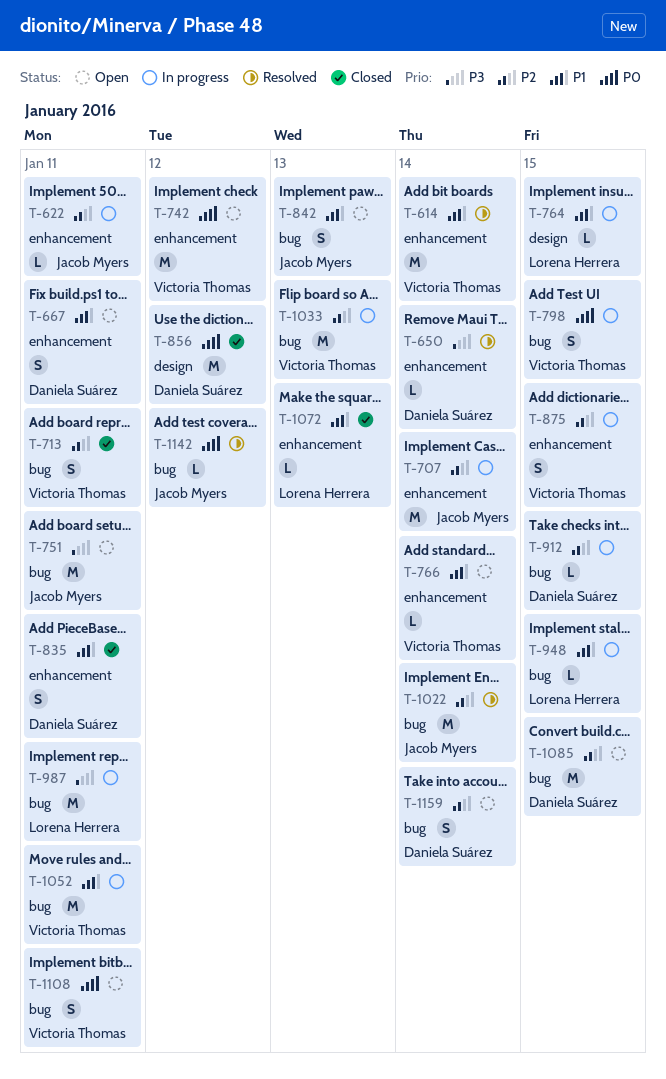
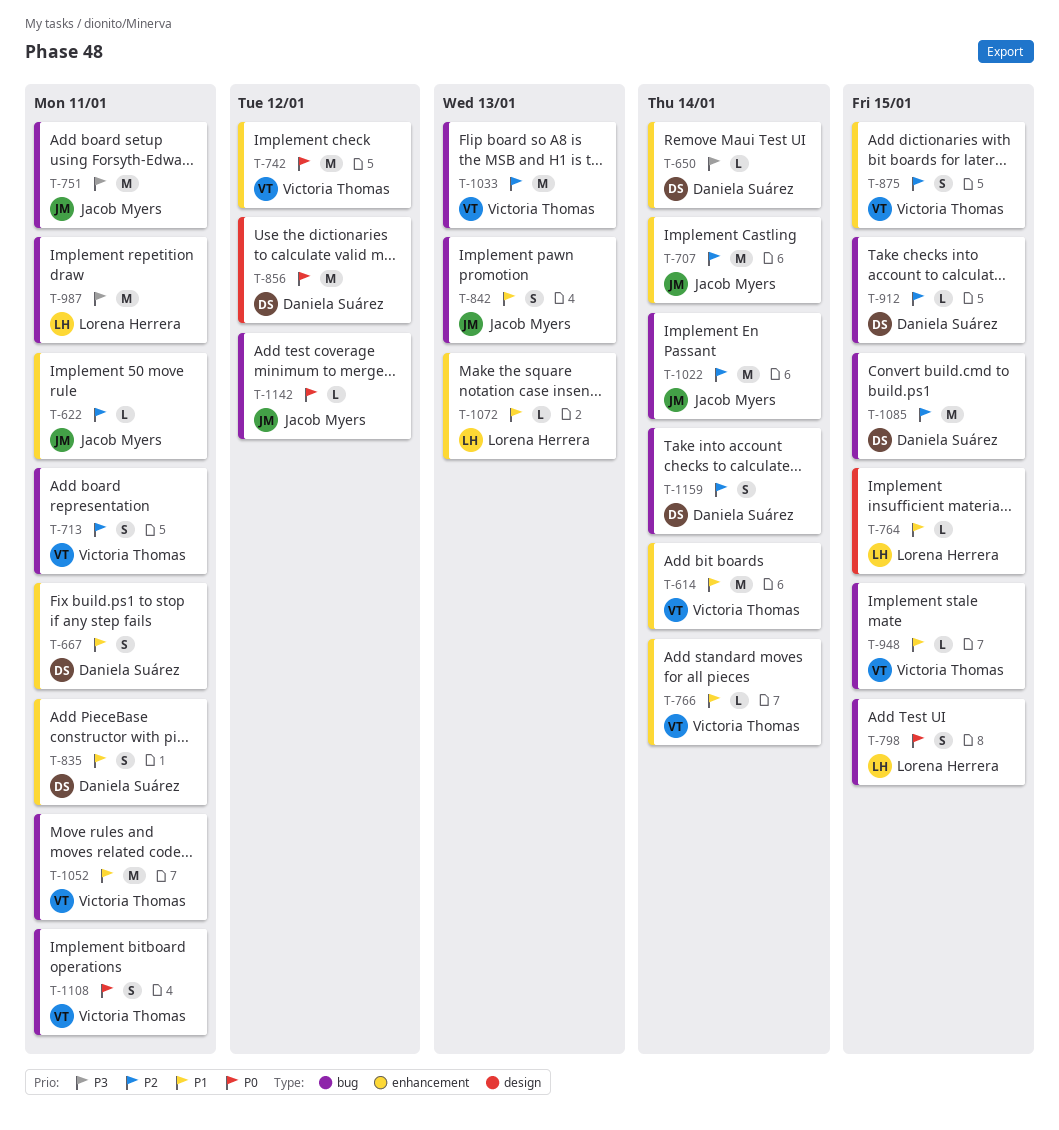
T-798, owner: Victoria Thomas -> Lorena Herrera
T-948, owner: Lorena Herrera -> Victoria Thomas

